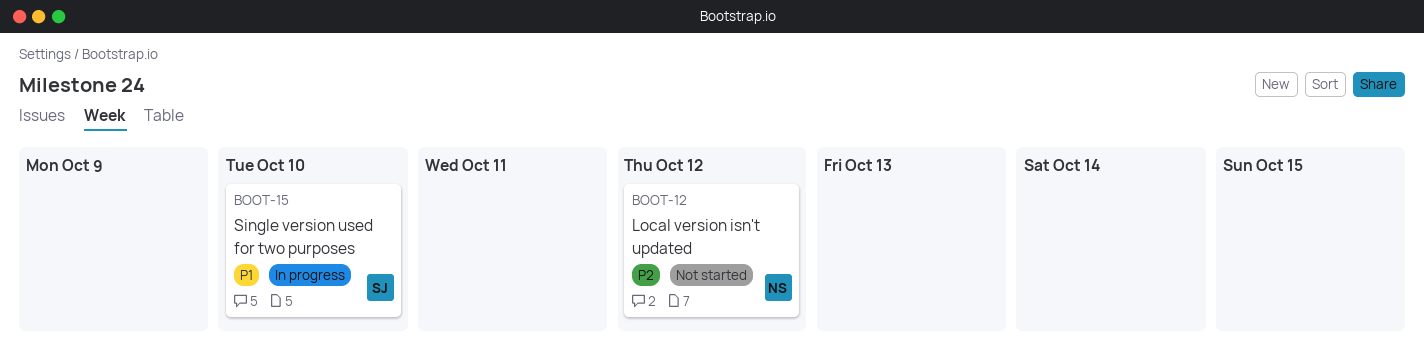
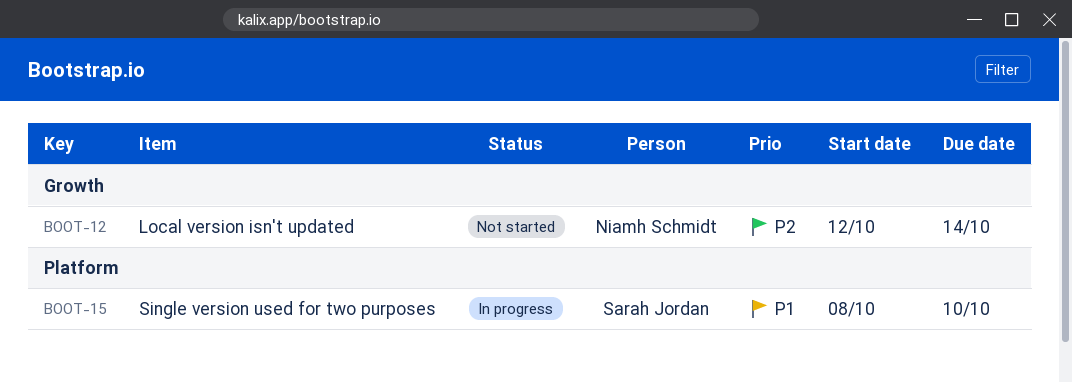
BOOT-12, due: Oct 12 -> Oct 14

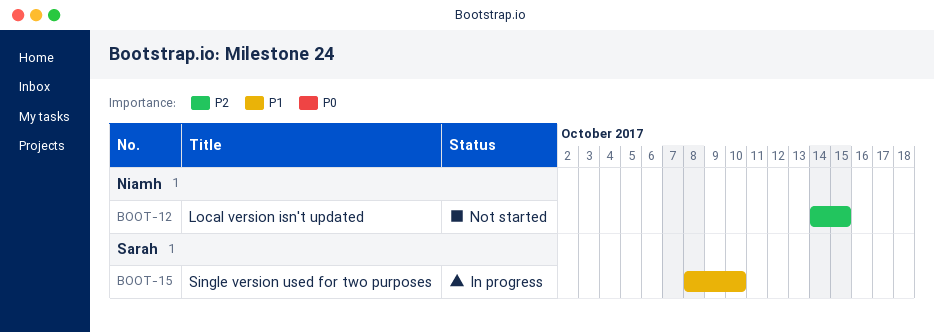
BOOT-12, start: Oct 12 -> Oct 14
BOOT-12, due: Oct 14 -> Oct 15

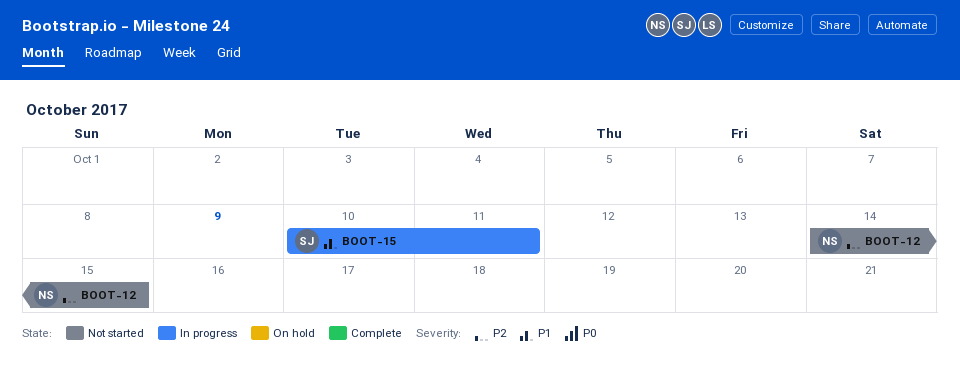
BOOT-15, start: Oct 8 -> Oct 10
BOOT-15, due: Oct 10 -> Oct 11

